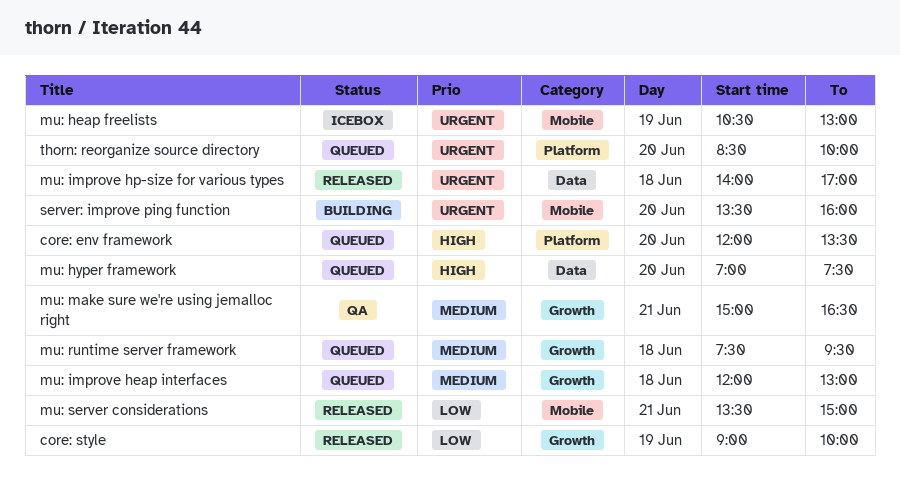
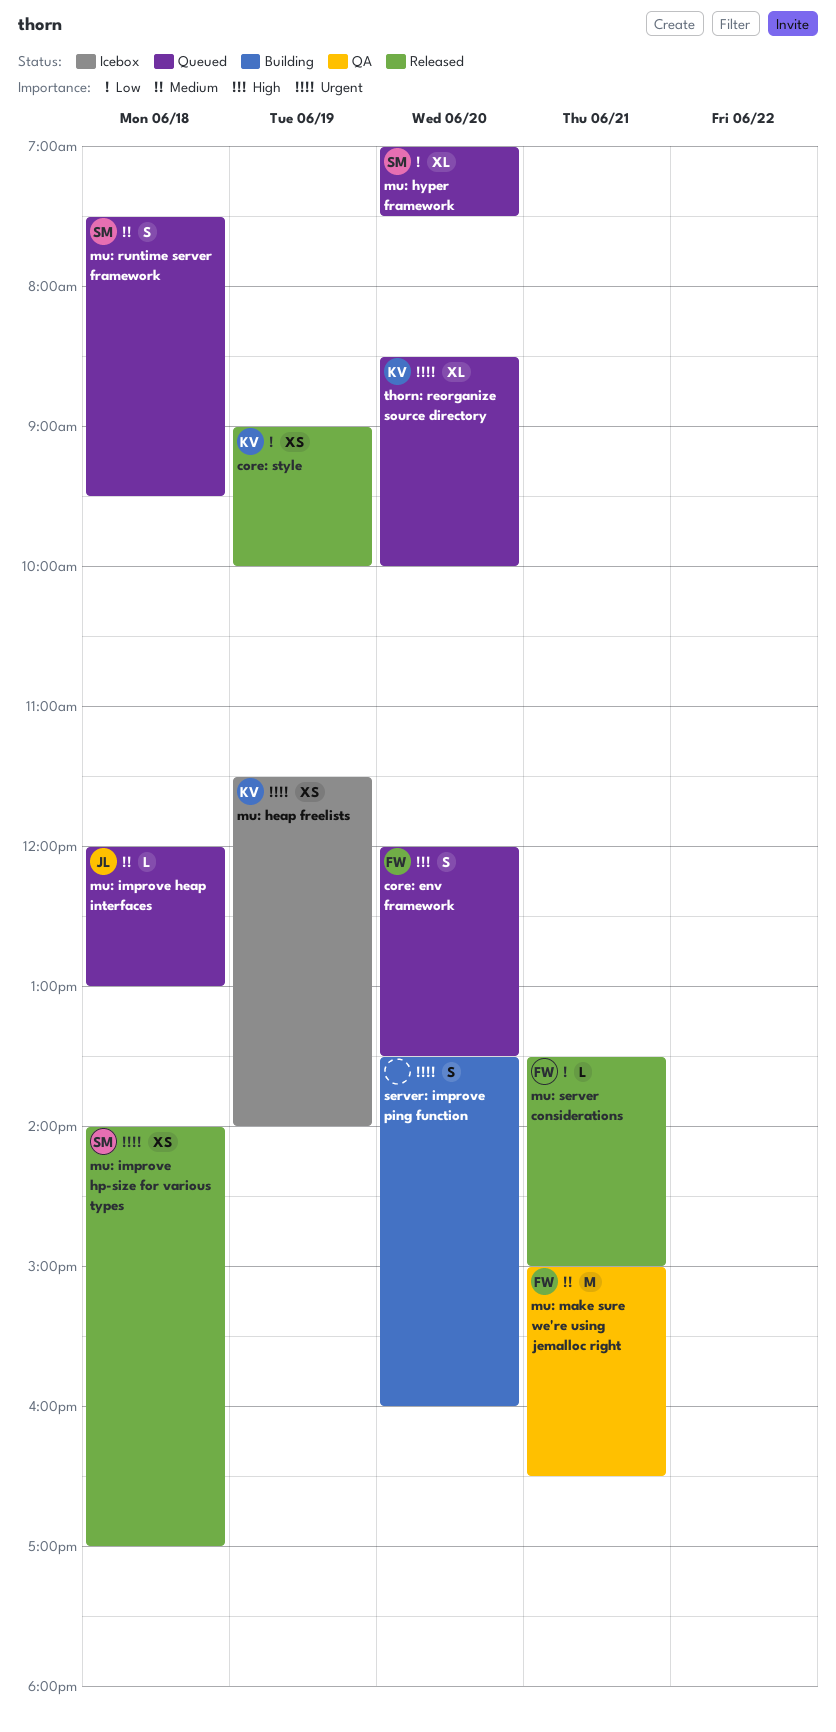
mu: heap freelists, begins: 10:30 -> 11:30
mu: heap freelists, ends: 13:00 -> 14:00
mu: hyper framework, priority: High -> Low

